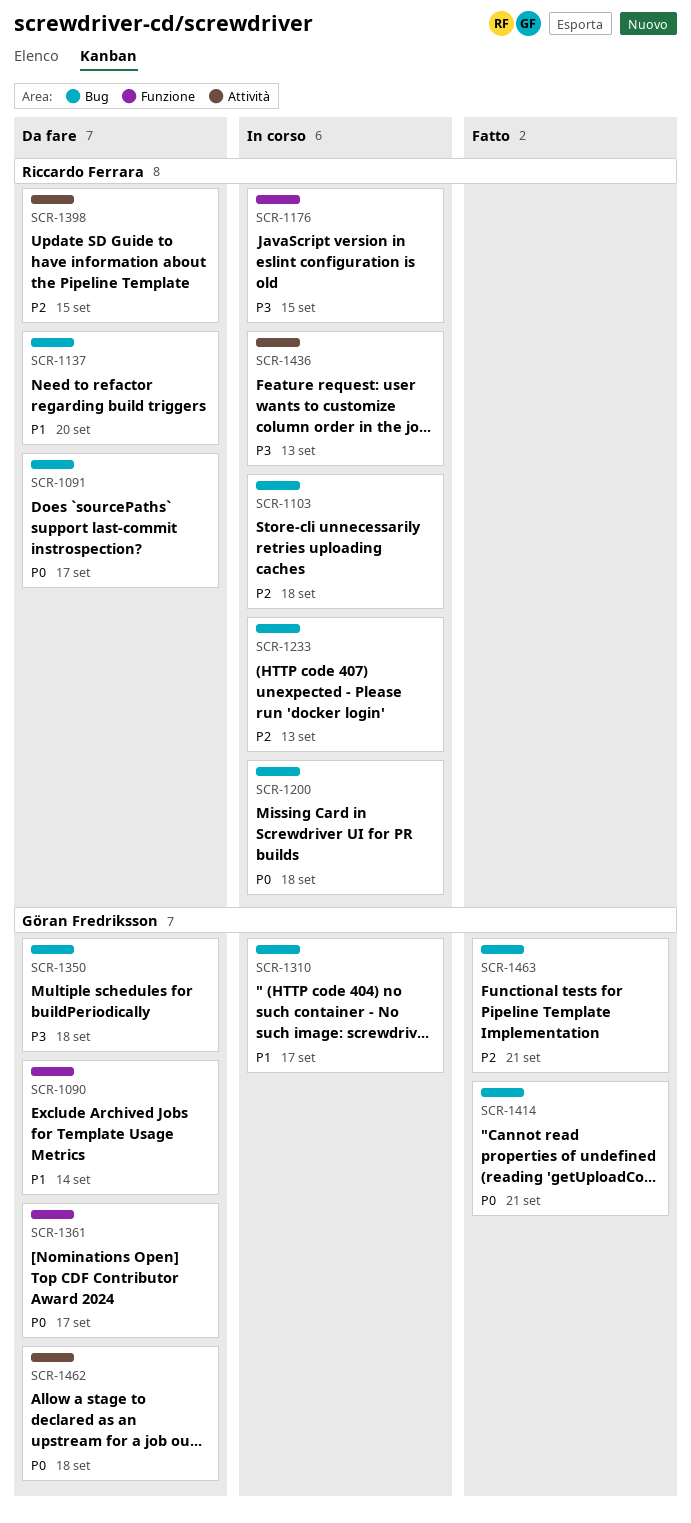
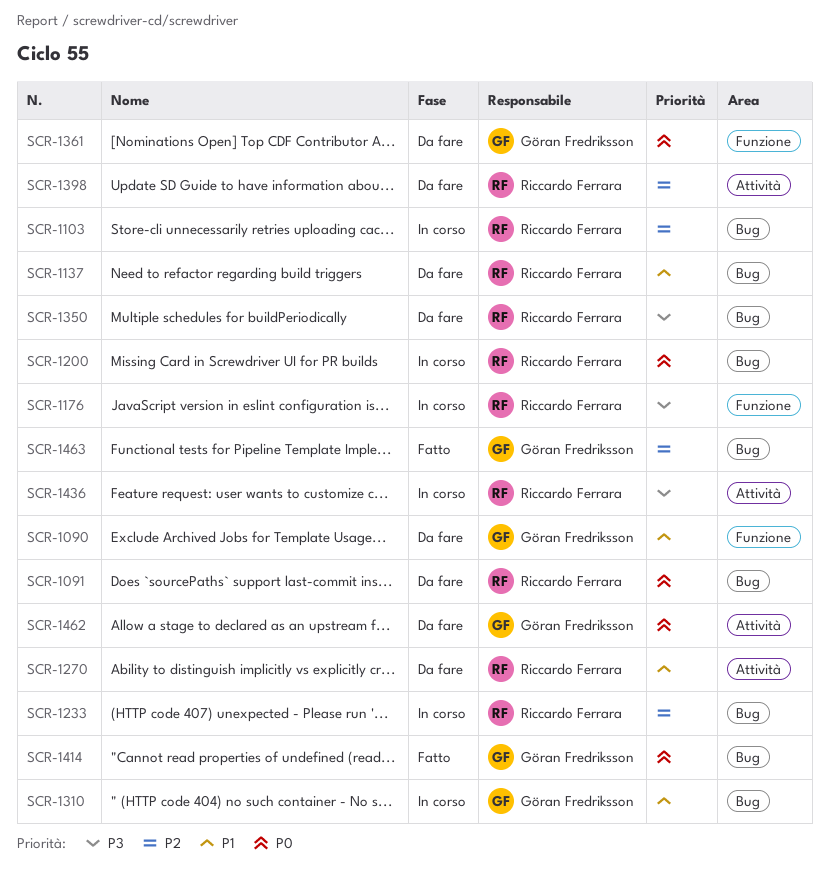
SCR-1270: none -> present
SCR-1350, owner: Göran Fredriksson -> Riccardo Ferrara

